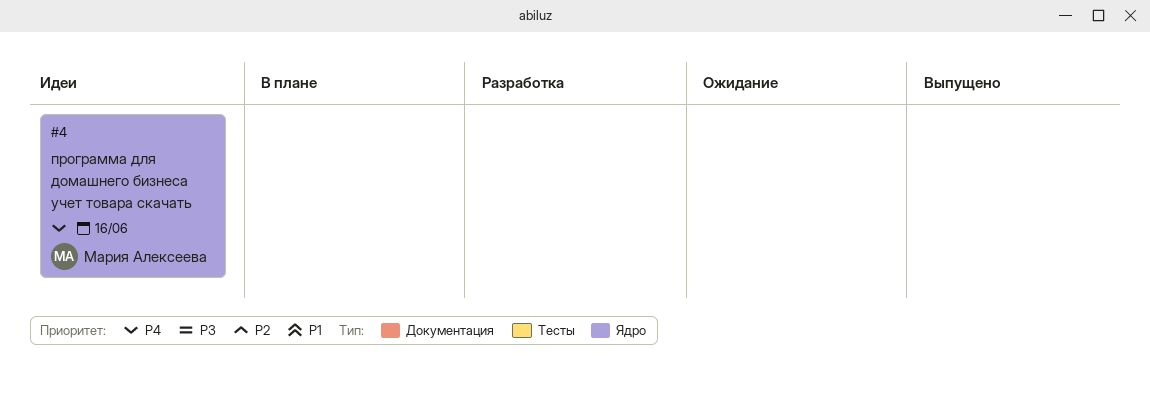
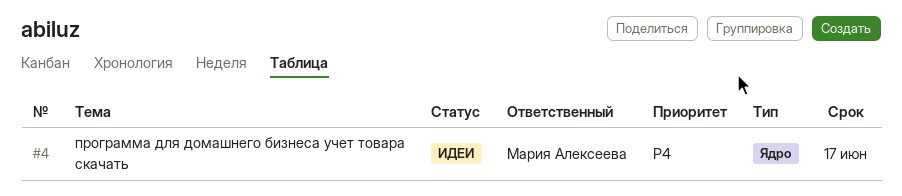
#4, due: Jun 16 -> Jun 17

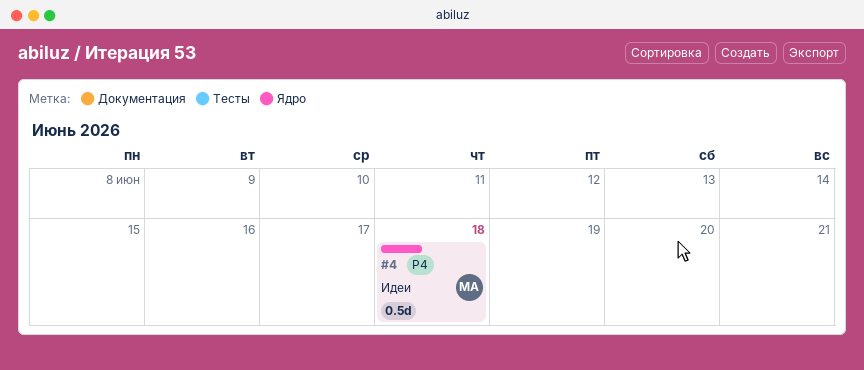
#4, due: Jun 17 -> Jun 18

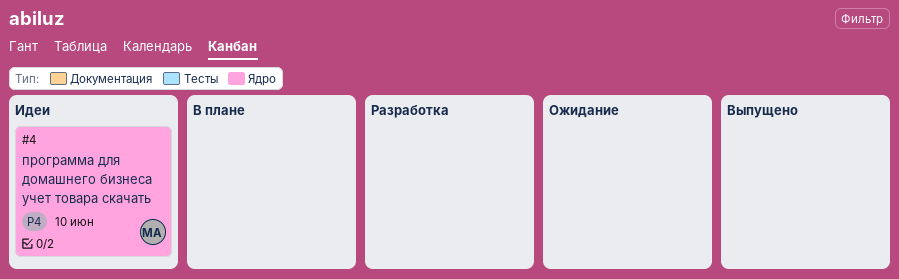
#4, due: Jun 18 -> Jun 10

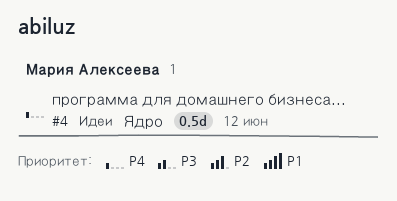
#4, due: Jun 10 -> Jun 12

